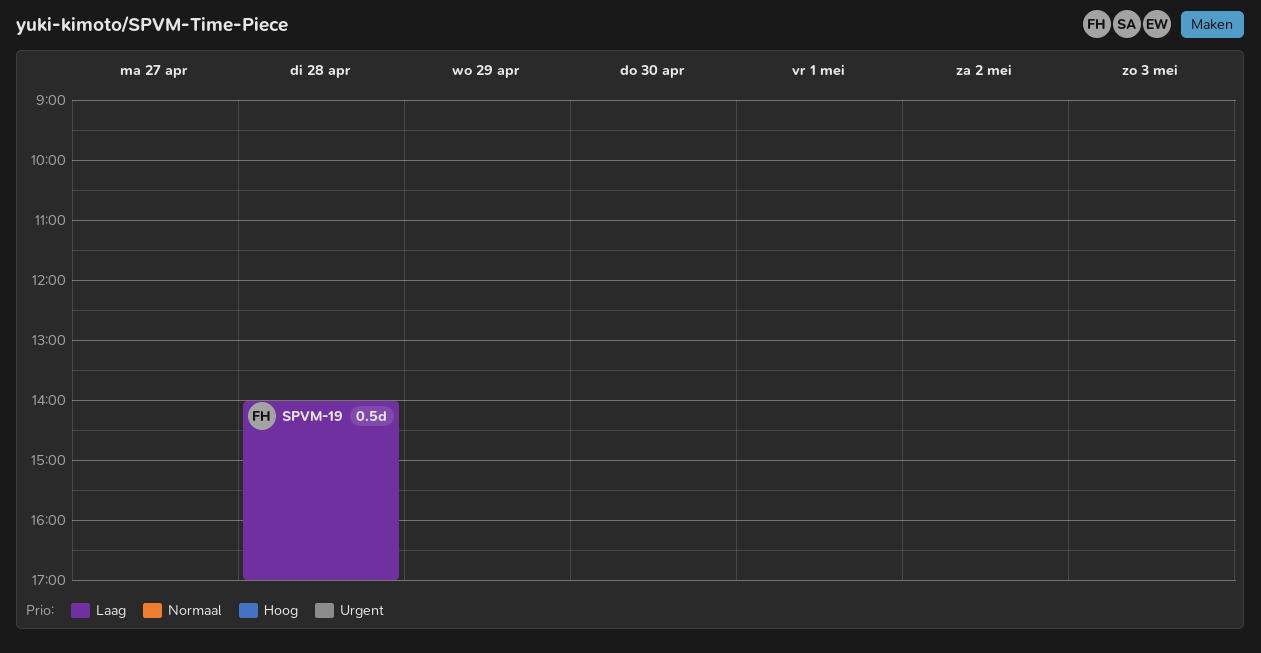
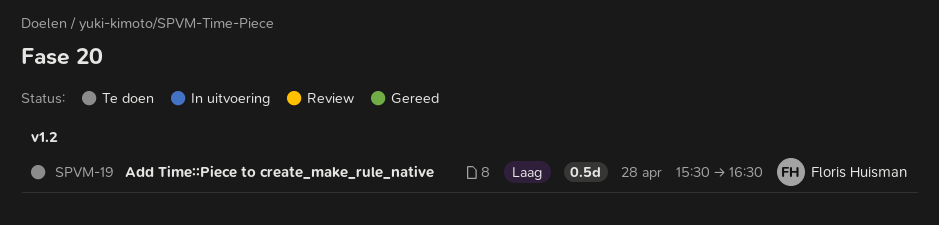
SPVM-19, begins: 14:00 -> 15:30
SPVM-19, ends: 17:00 -> 16:30

